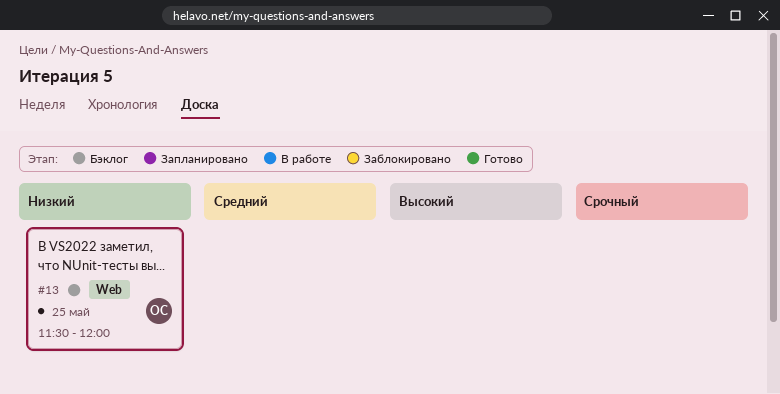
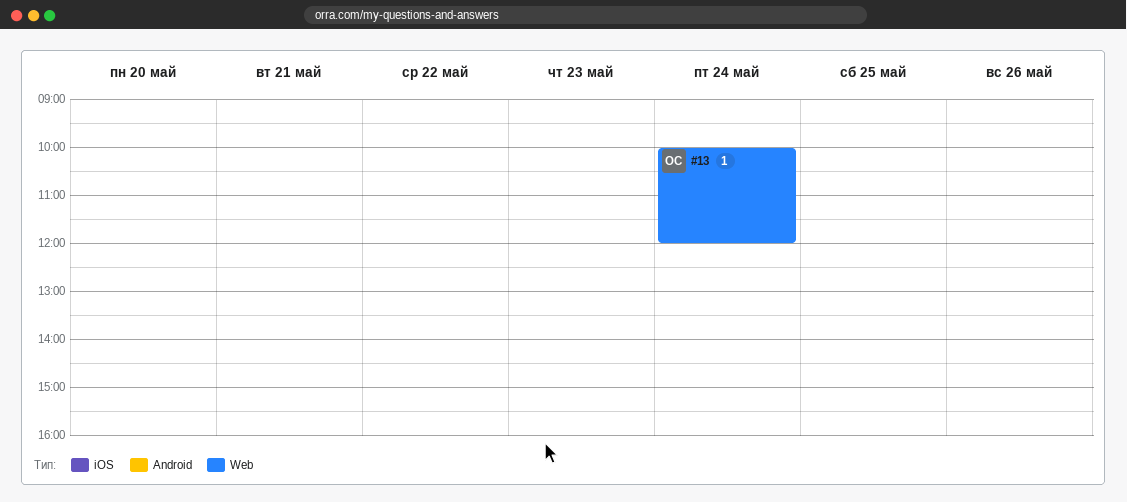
#13, day: May 25 -> May 24
#13, begins: 11:30 -> 10:00

